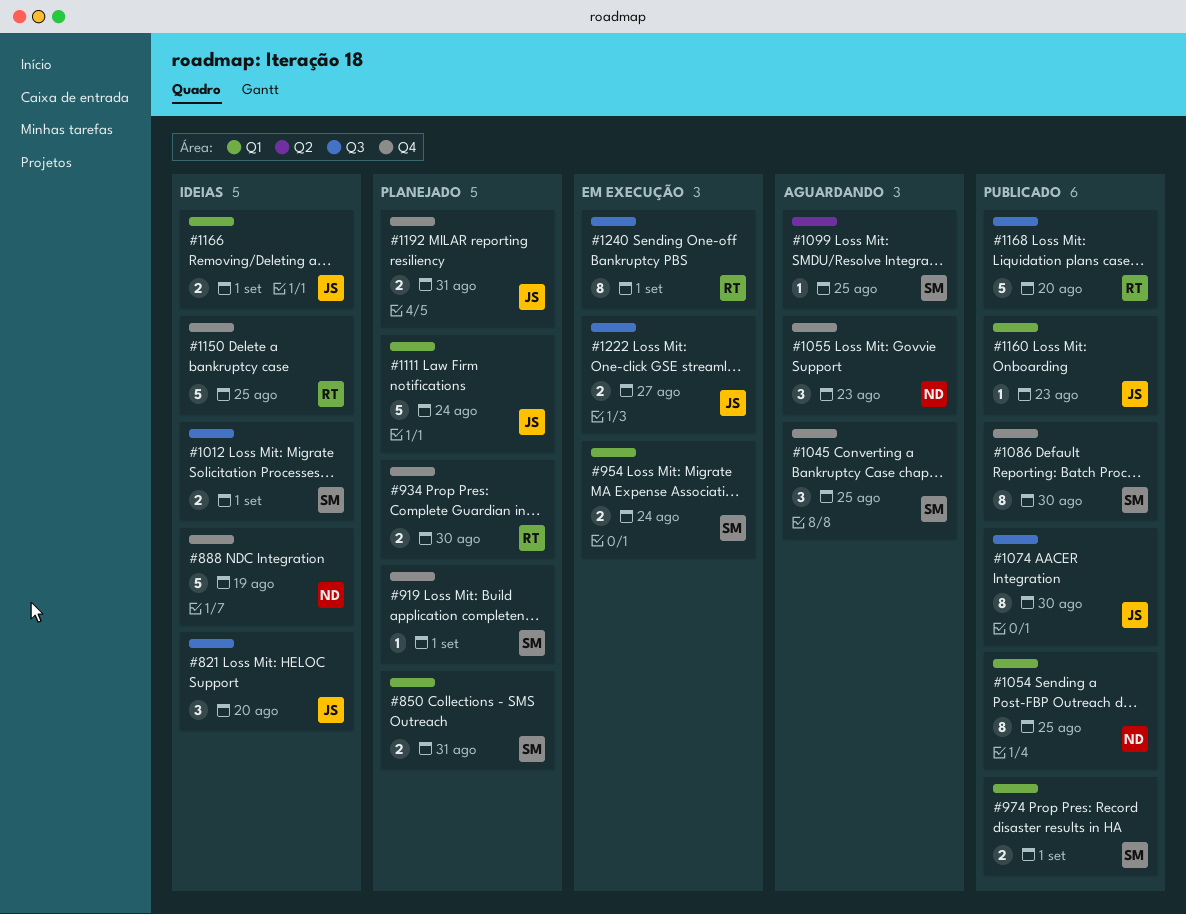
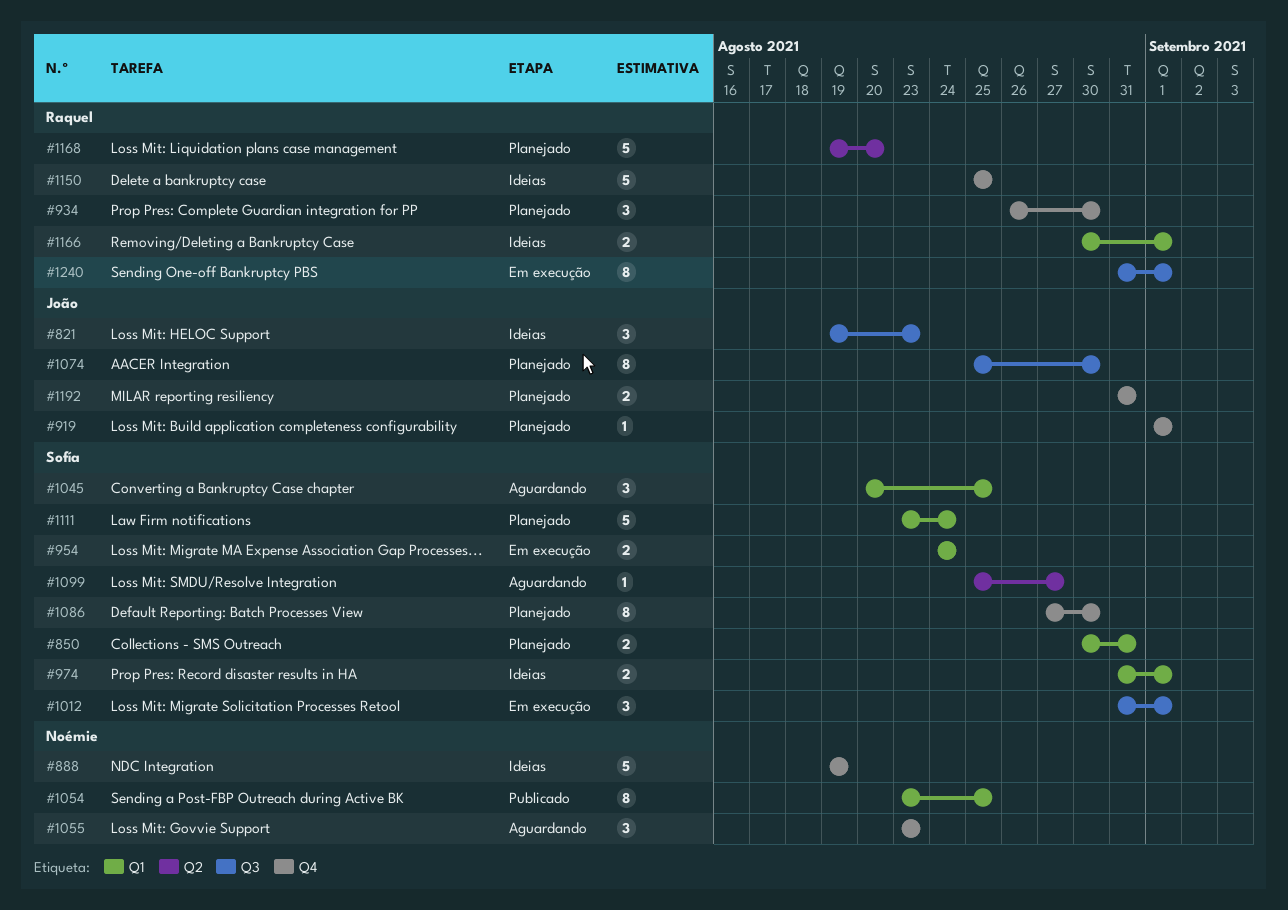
#821, due: Aug 20 -> Aug 23
#919, owner: Sofía -> João
#934, estimate: 2 -> 3
#974, status: Publicado -> Ideias
#1012, status: Ideias -> Em execução
#1012, estimate: 2 -> 3
#1045, label: Q4 -> Q1
#1074, status: Publicado -> Planejado
#1086, status: Publicado -> Planejado
#1099, due: Aug 25 -> Aug 27
#1111, owner: João -> Sofía
#1160: present -> none
#1166, owner: João -> Raquel
#1168, status: Publicado -> Planejado
#1168, label: Q3 -> Q2
#1222: present -> none

